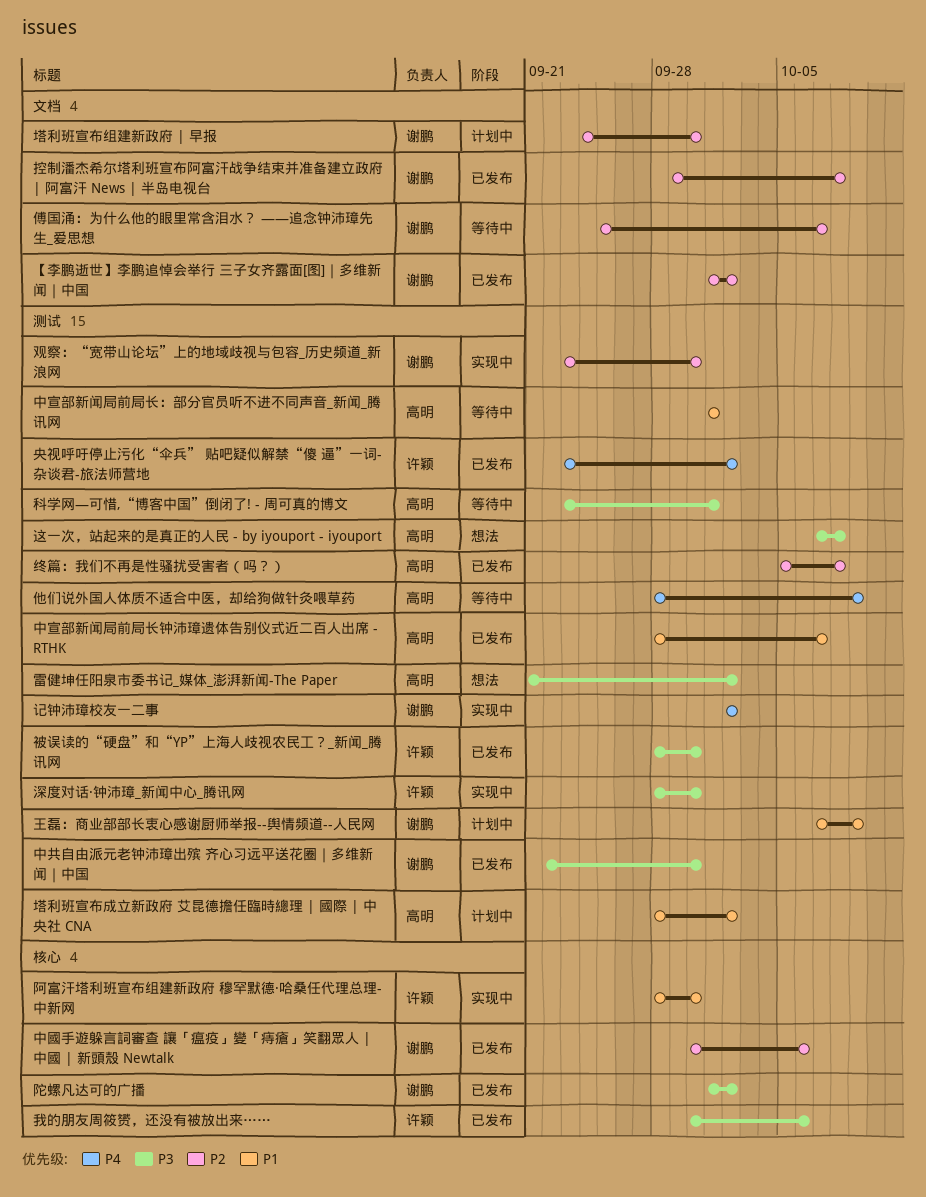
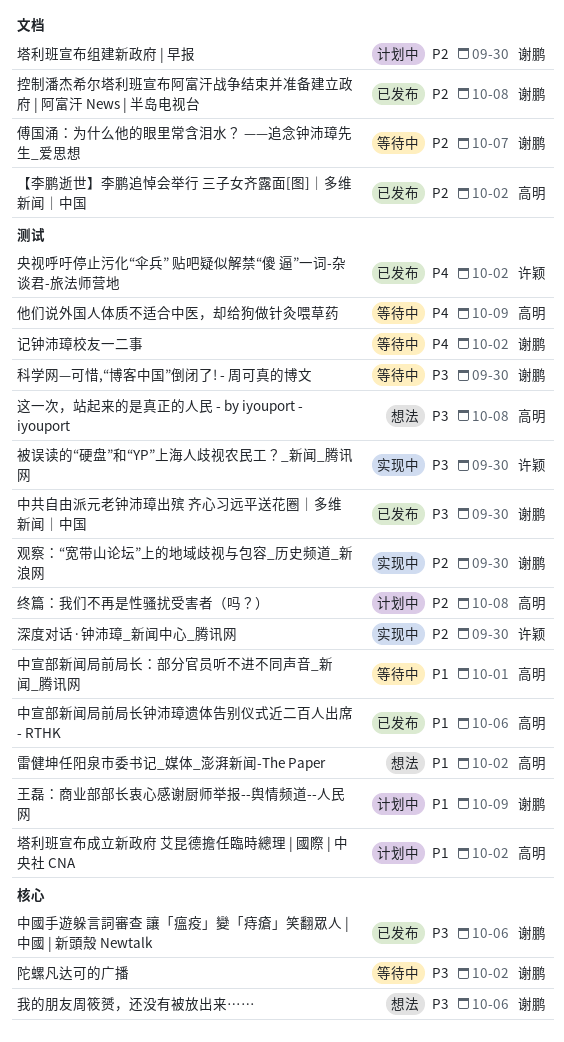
【李鹏逝世】李鹏追悼会举行 三子女齐露面[图]｜多维新闻｜中国, owner: 谢鹏 -> 高明
中國手遊躲言詞審查 讓「瘟疫」變「痔瘡」笑翻眾人 | 中國 | 新頭殼 Newtalk, priority: P2 -> P3
中宣部新闻局前局长钟沛璋遗体告别仪式近二百人出席 - RTHK, due: Oct 7 -> Oct 6
我的朋友周筱赟，还没有被放出来……, status: 已发布 -> 想法
我的朋友周筱赟，还没有被放出来……, owner: 许颖 -> 谢鹏
深度对话·钟沛璋_新闻中心_腾讯网, priority: P3 -> P2
科学网—可惜,“博客中国”倒闭了! - 周可真的博文, owner: 高明 -> 谢鹏
科学网—可惜,“博客中国”倒闭了! - 周可真的博文, due: Oct 1 -> Sep 30
终篇：我们不再是性骚扰受害者（吗？）, status: 已发布 -> 计划中
被误读的“硬盘”和“YP”上海人歧视农民工？_新闻_腾讯网, status: 已发布 -> 实现中
记钟沛璋校友一二事, status: 实现中 -> 等待中
阿富汗塔利班宣布组建新政府 穆罕默德·哈桑任代理总理-中新网: present -> none
陀螺凡达可的广播, status: 已发布 -> 等待中
雷健坤任阳泉市委书记_媒体_澎湃新闻-The Paper, priority: P3 -> P1

